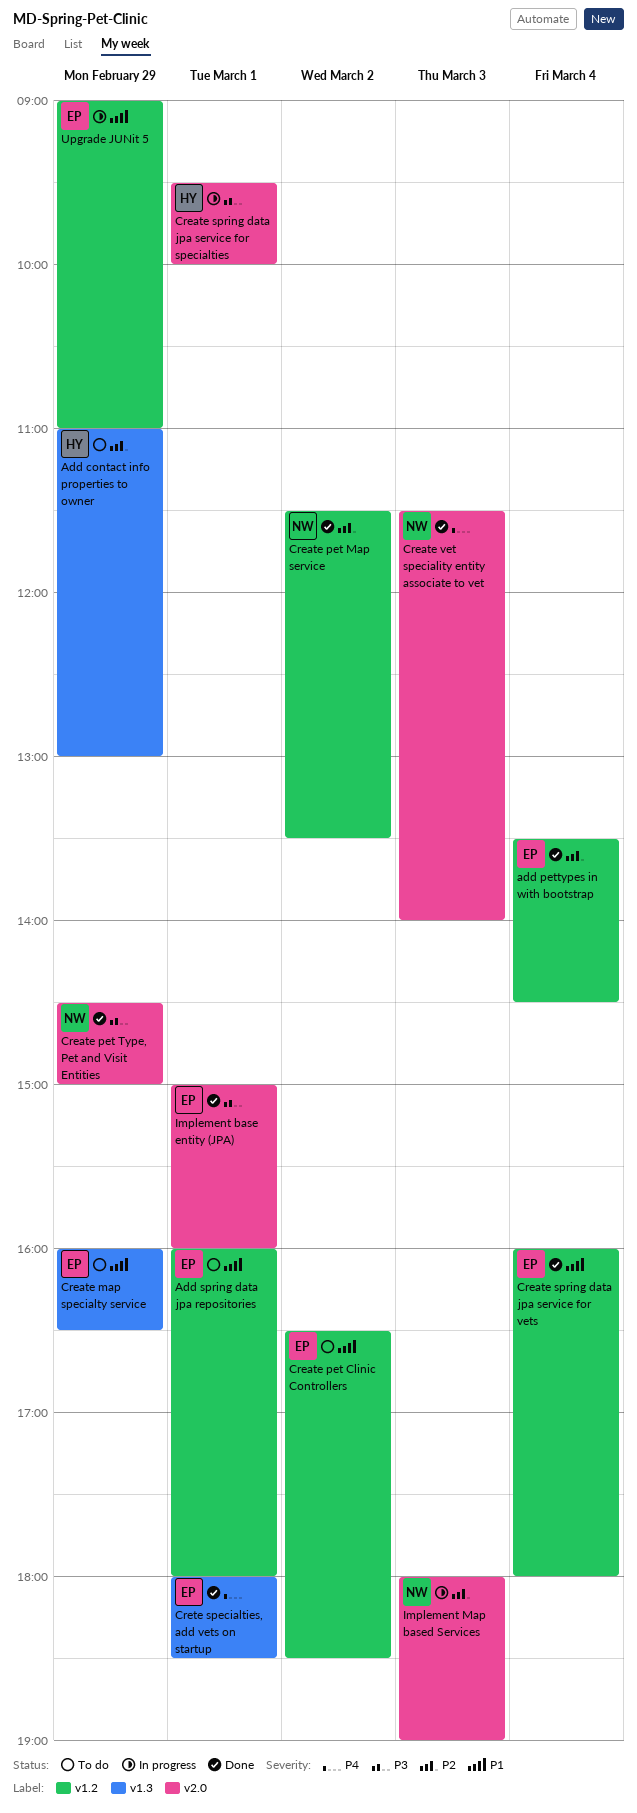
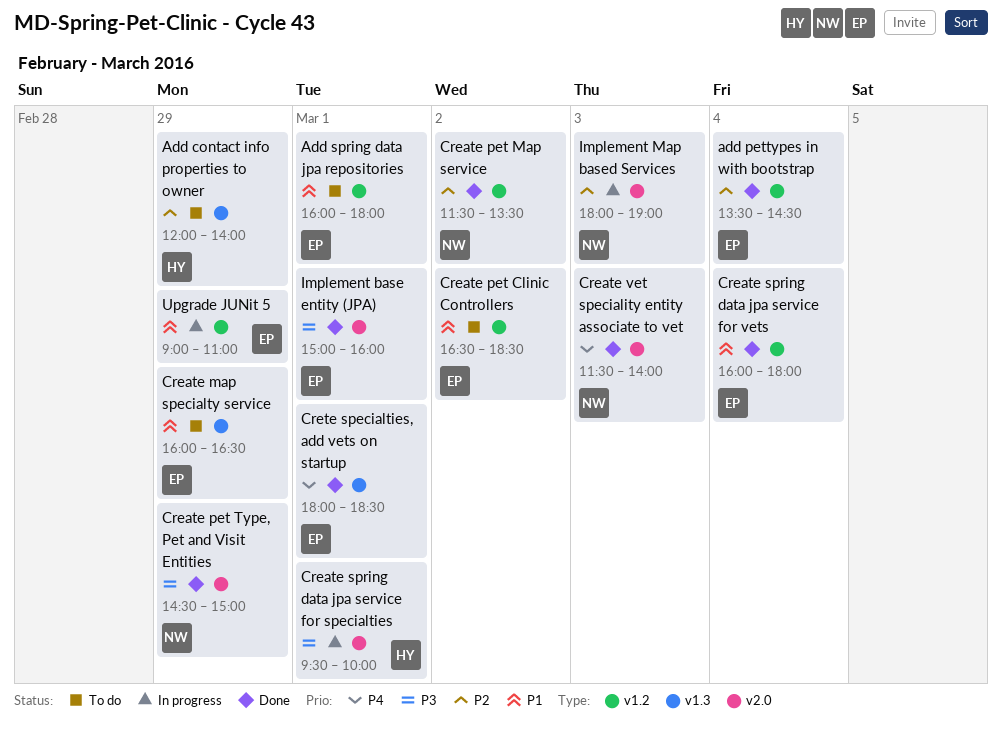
Add contact info properties to owner, begins: 11:00 -> 12:00
Add contact info properties to owner, ends: 13:00 -> 14:00

